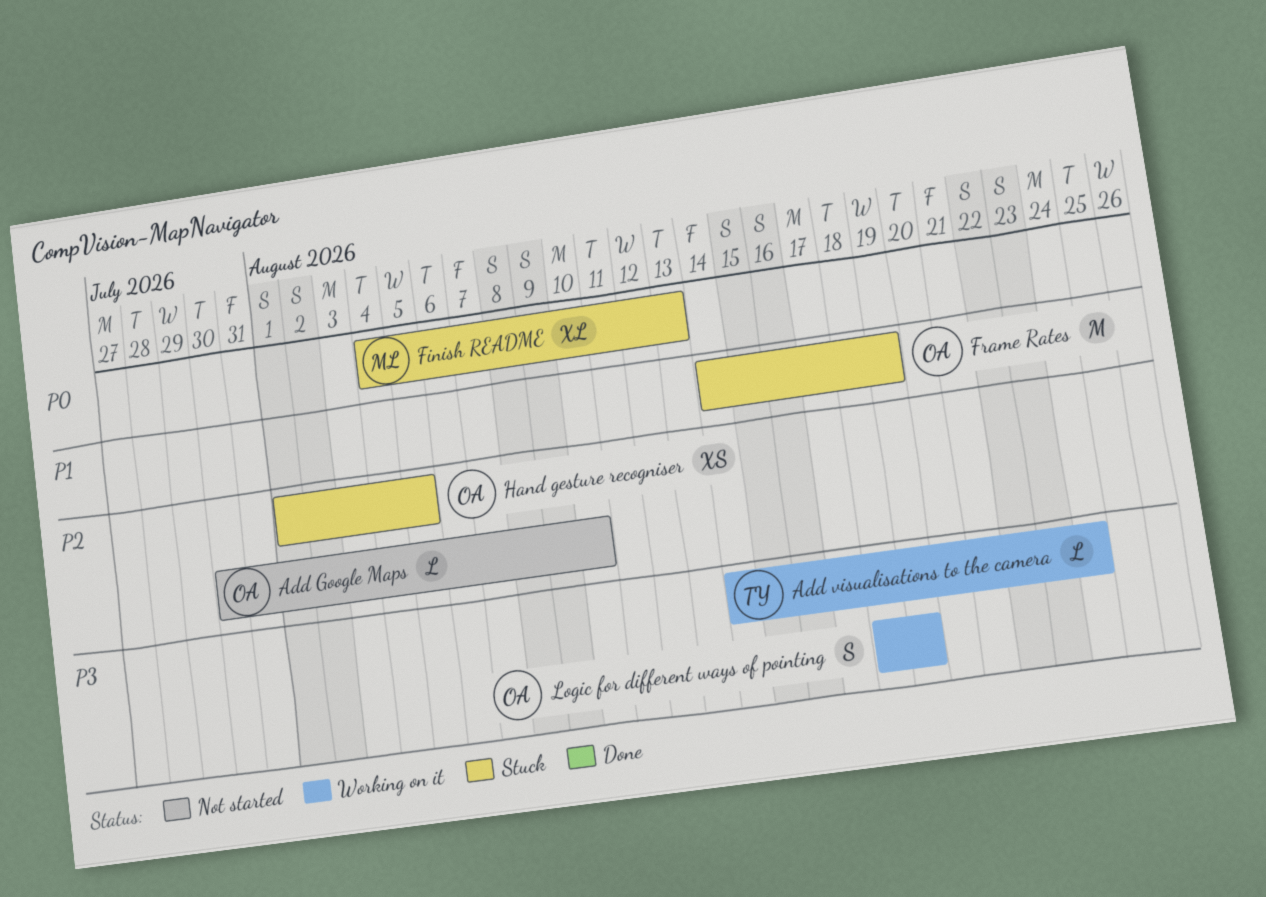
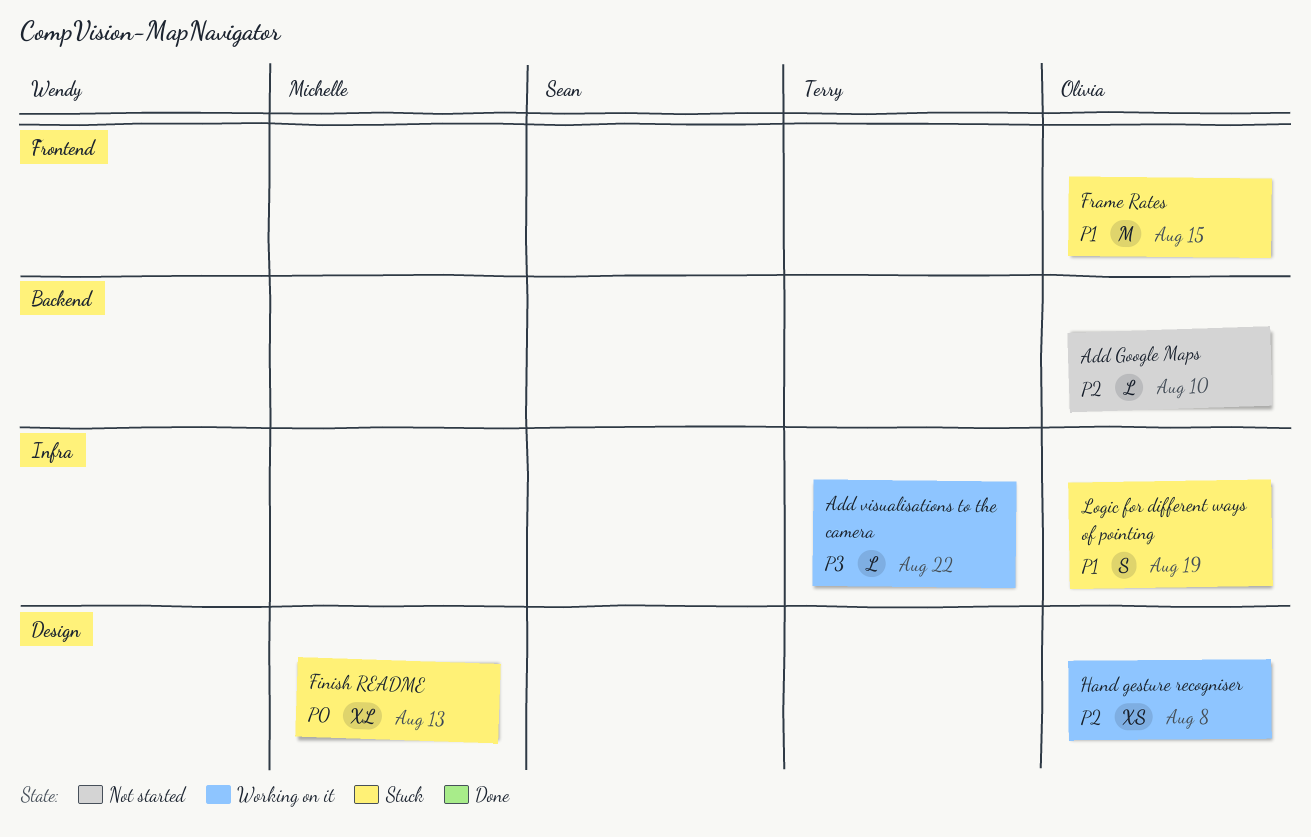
Add visualisations to the camera, due: Aug 24 -> Aug 22
Frame Rates, due: Aug 19 -> Aug 15
Hand gesture recogniser, status: Stuck -> Working on it
Hand gesture recogniser, due: Aug 5 -> Aug 8
Logic for different ways of pointing, status: Working on it -> Stuck
Logic for different ways of pointing, priority: P3 -> P1

